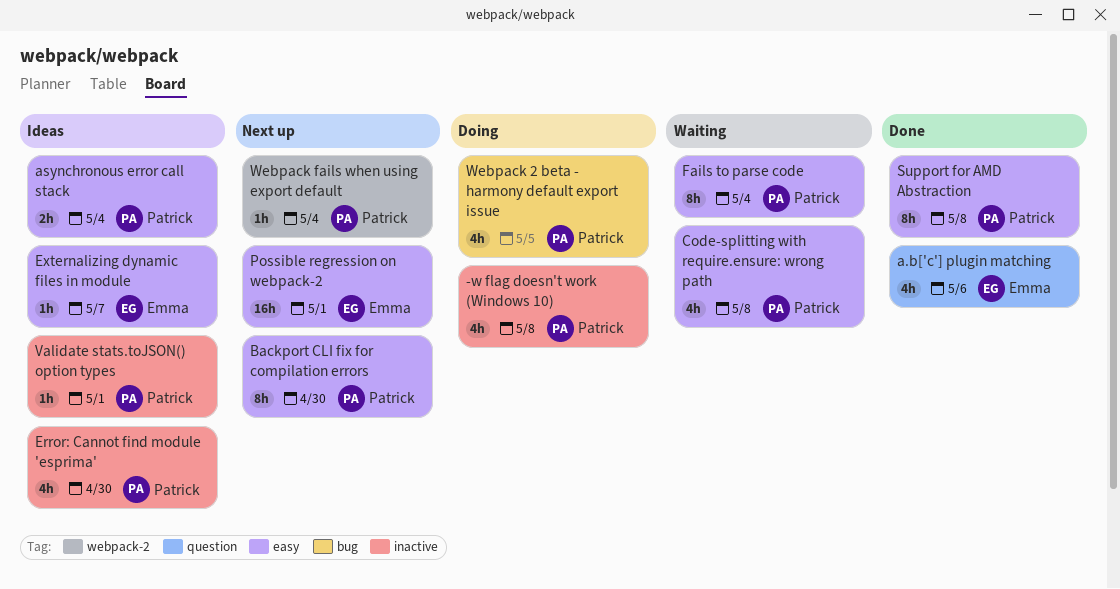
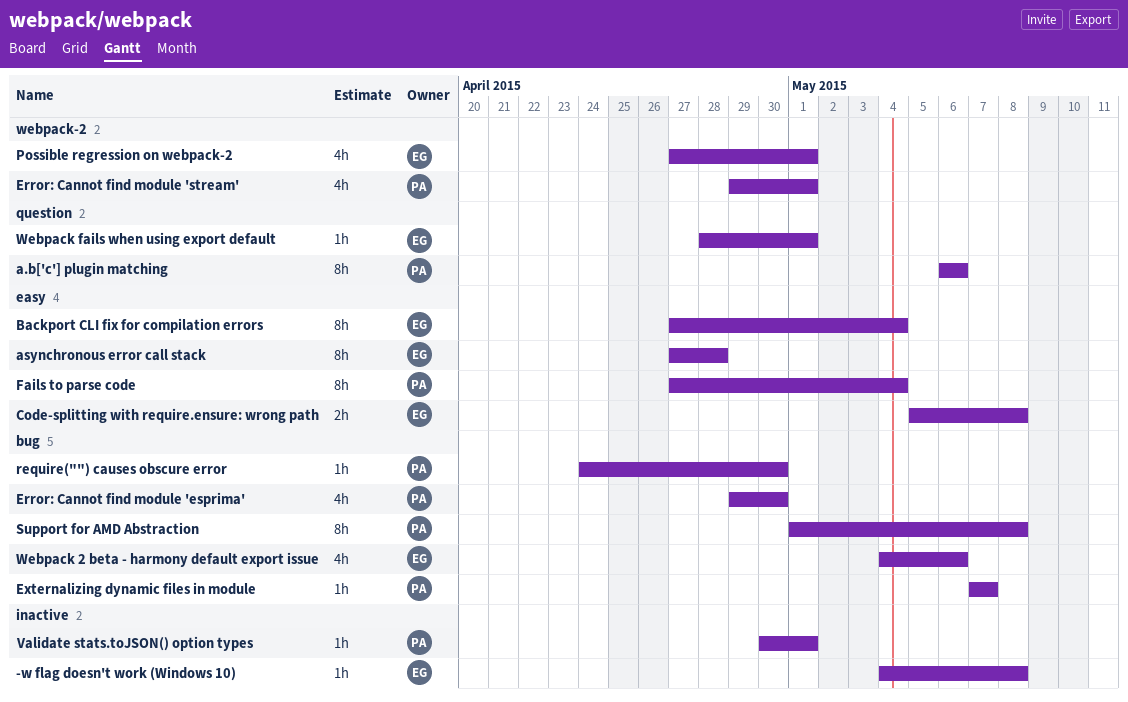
-w flag doesn't work (Windows 10), owner: Patrick -> Emma
-w flag doesn't work (Windows 10), estimate: 4h -> 1h
a.b['c'] plugin matching, owner: Emma -> Patrick
a.b['c'] plugin matching, estimate: 4h -> 8h
asynchronous error call stack, owner: Patrick -> Emma
asynchronous error call stack, estimate: 2h -> 8h
asynchronous error call stack, due: May 4 -> Apr 28
Backport CLI fix for compilation errors, owner: Patrick -> Emma
Backport CLI fix for compilation errors, due: Apr 30 -> May 4
Code-splitting with require.ensure: wrong path, owner: Patrick -> Emma
Code-splitting with require.ensure: wrong path, estimate: 4h -> 2h
Error: Cannot find module 'esprima', label: inactive -> bug
Error: Cannot find module 'stream': none -> present
Externalizing dynamic files in module, owner: Emma -> Patrick
Externalizing dynamic files in module, label: easy -> bug
Possible regression on webpack-2, label: easy -> webpack-2
Possible regression on webpack-2, estimate: 16h -> 4h
require("") causes obscure error: none -> present
Support for AMD Abstraction, label: easy -> bug
Webpack 2 beta - harmony default export issue, owner: Patrick -> Emma
Webpack 2 beta - harmony default export issue, due: May 5 -> May 6
Webpack fails when using export default, owner: Patrick -> Emma
Webpack fails when using export default, label: webpack-2 -> question
Webpack fails when using export default, due: May 4 -> May 1

